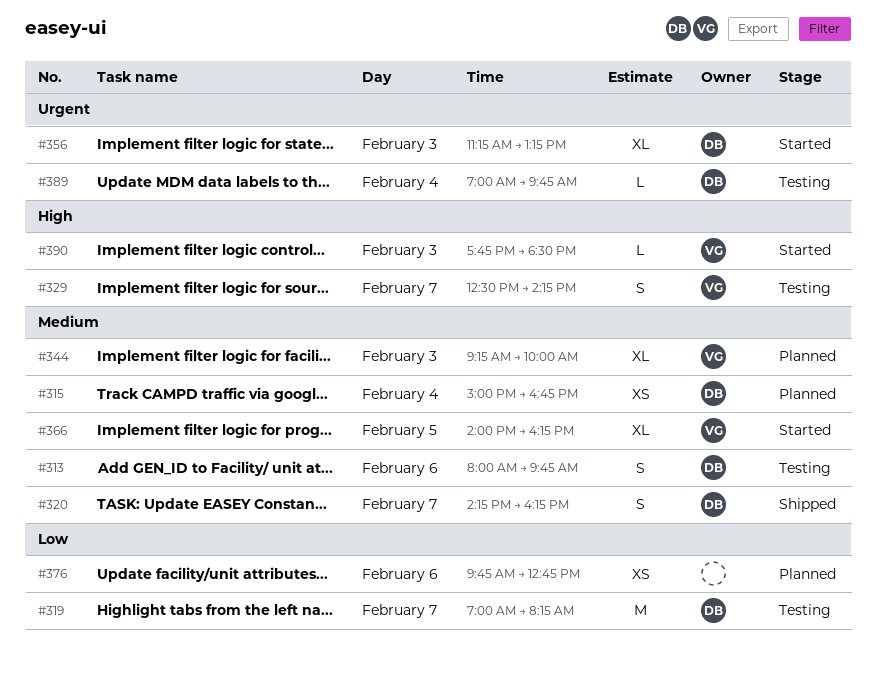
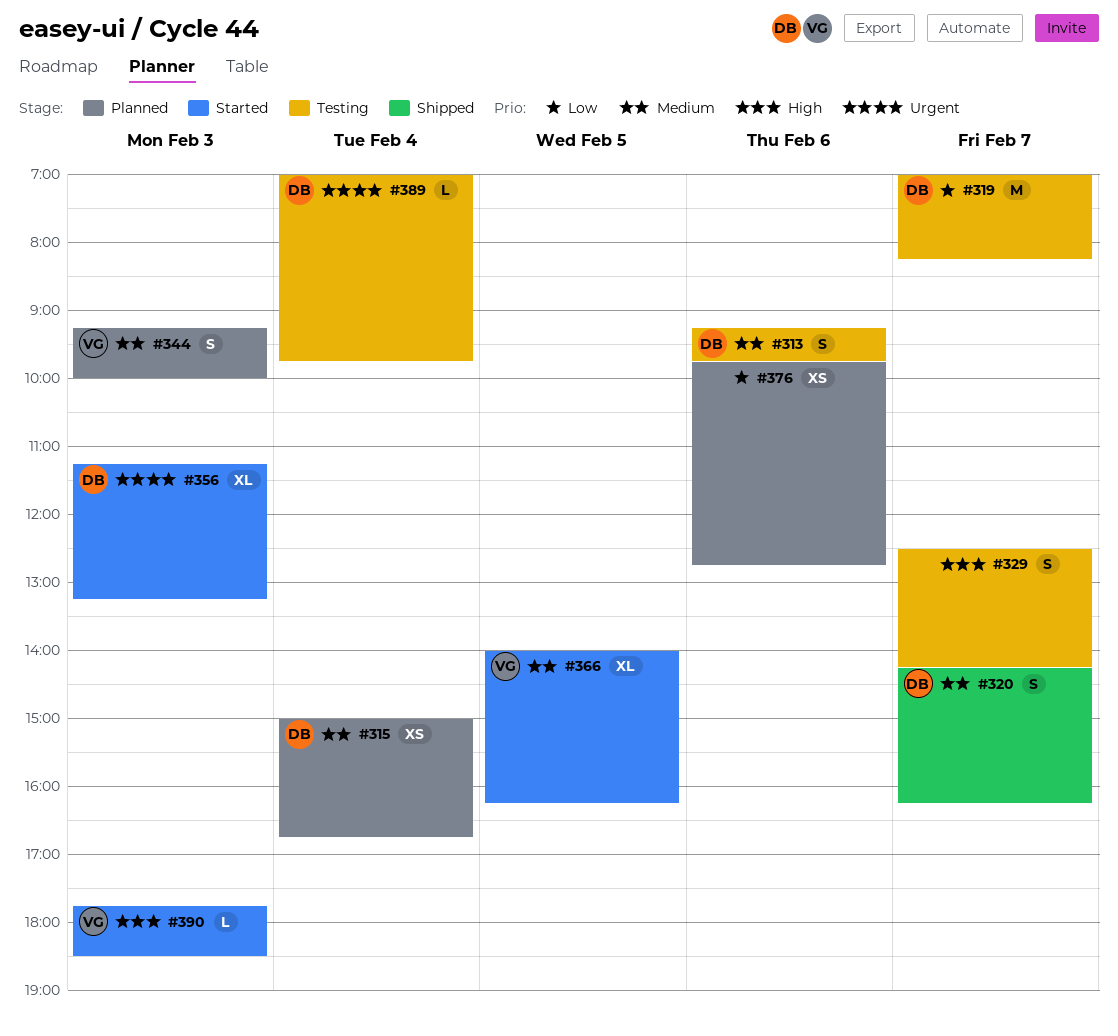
#313, begins: 08:00 -> 09:15
#329, owner: VG -> none
#344, estimate: XL -> S

